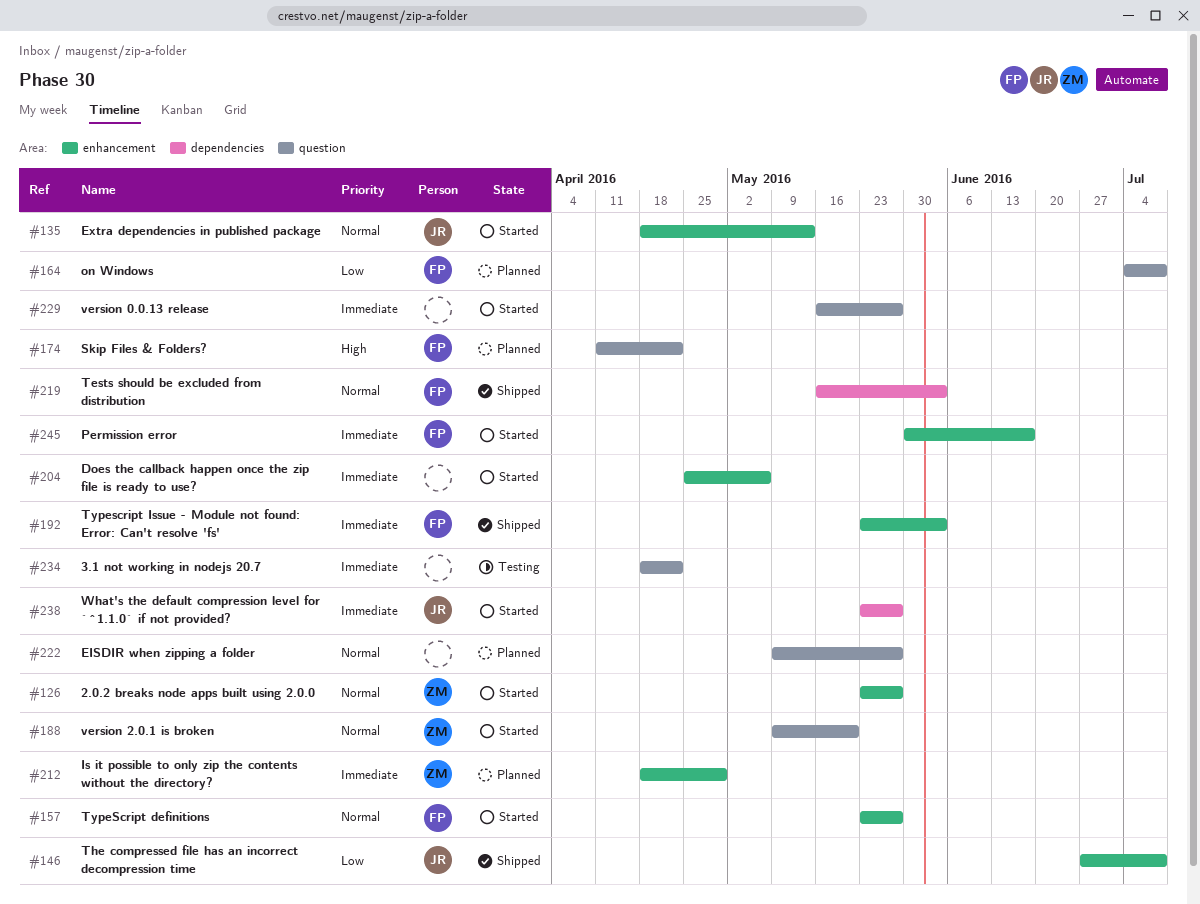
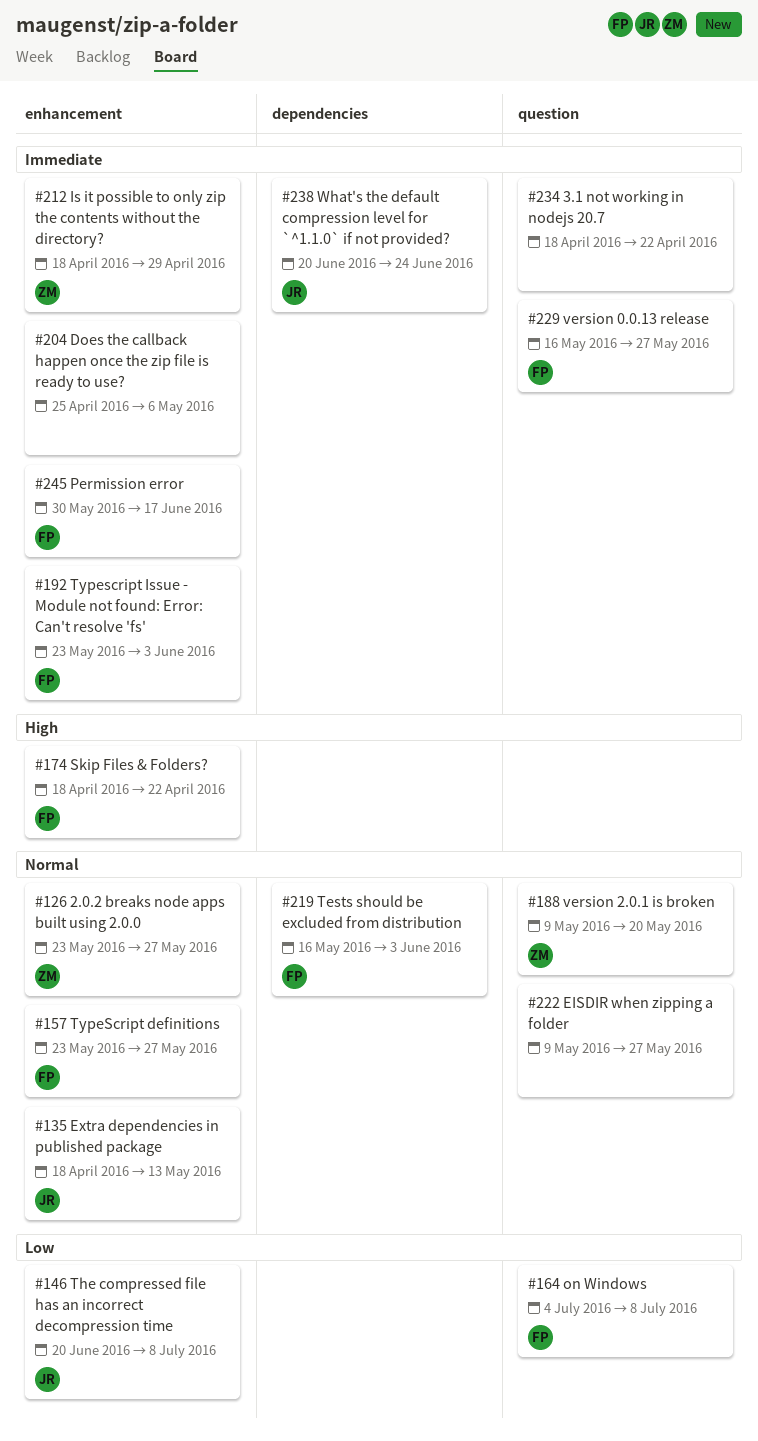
#146, start: Jun 27 -> Jun 20
#174, label: question -> enhancement
#174, start: Apr 11 -> Apr 18
#229, owner: none -> FP
#238, start: May 23 -> Jun 20
#238, due: May 27 -> Jun 24

